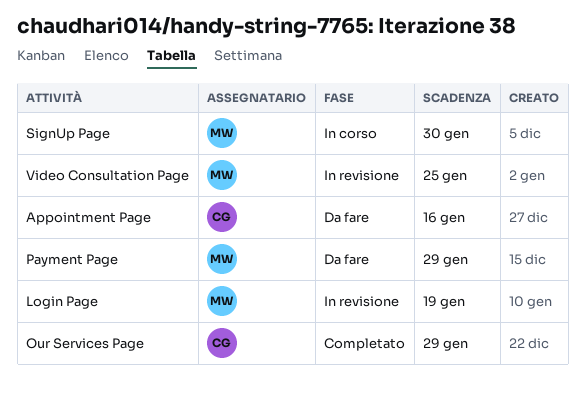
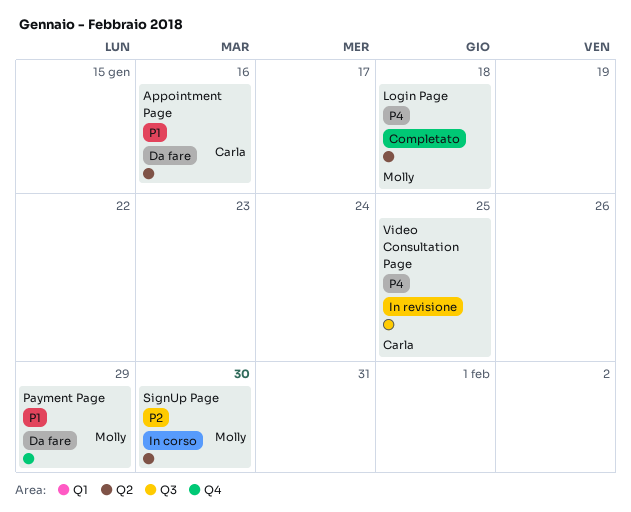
Login Page, status: In revisione -> Completato
Login Page, due: Jan 19 -> Jan 18
Our Services Page: present -> none
Video Consultation Page, owner: Molly -> Carla

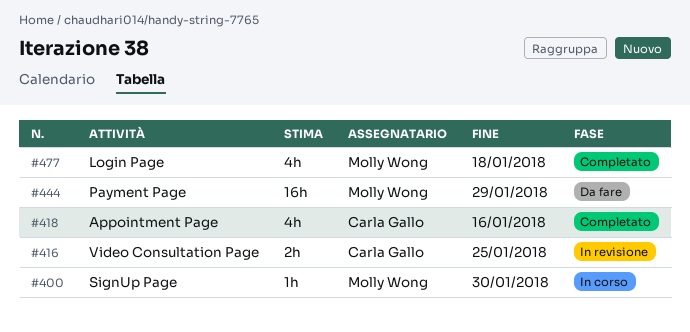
Appointment Page, status: Da fare -> Completato

